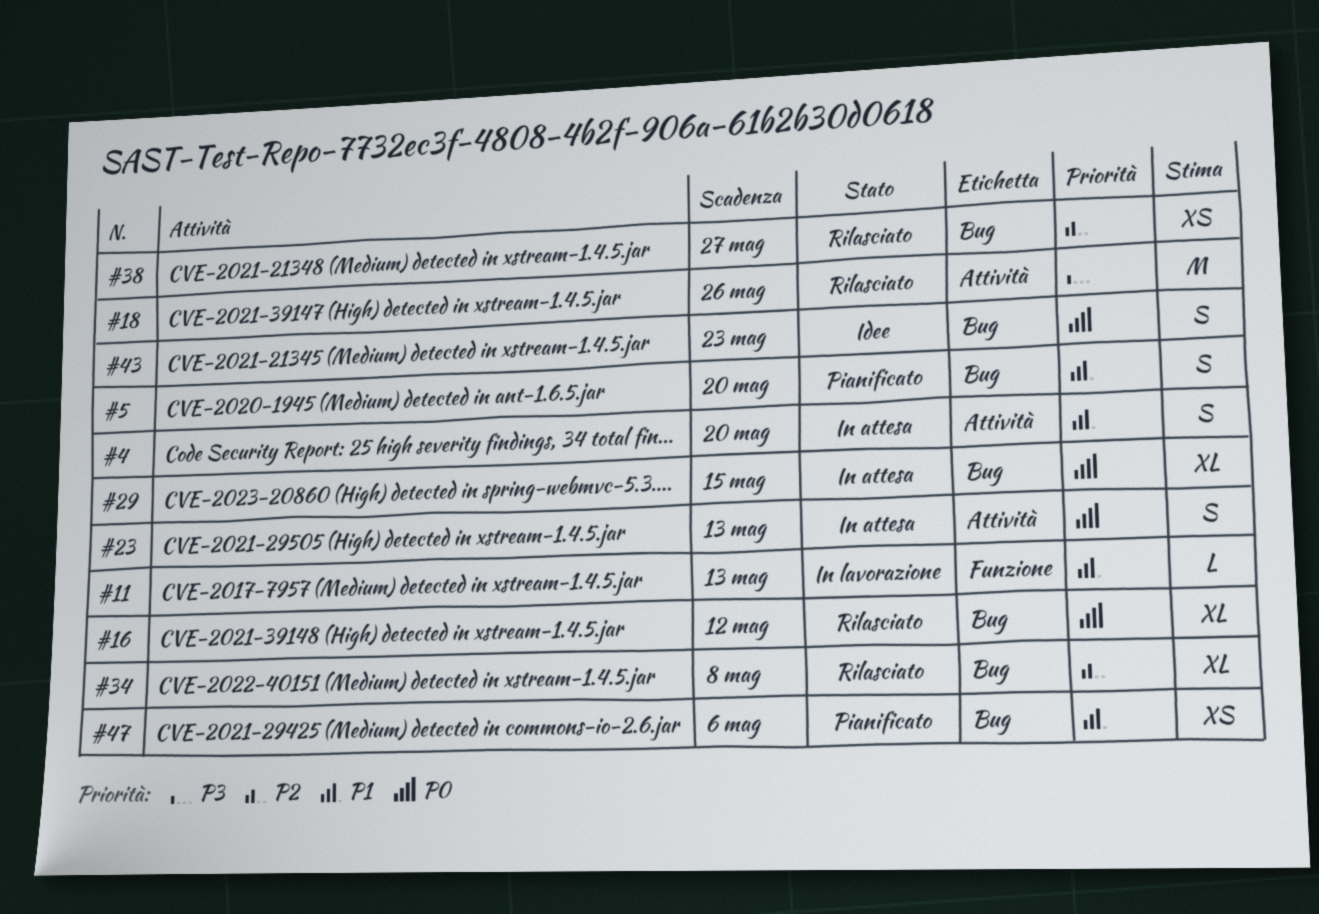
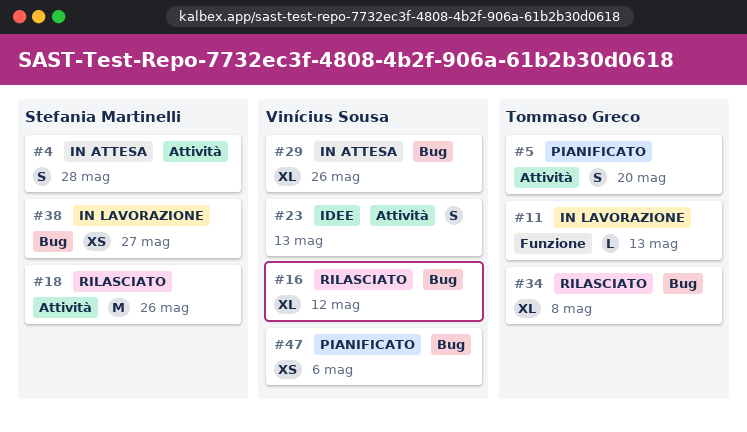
#4, due: May 20 -> May 28
#5, label: Bug -> Attività
#23, status: In attesa -> Idee
#29, due: May 15 -> May 26
#38, status: Rilasciato -> In lavorazione
#43: present -> none

